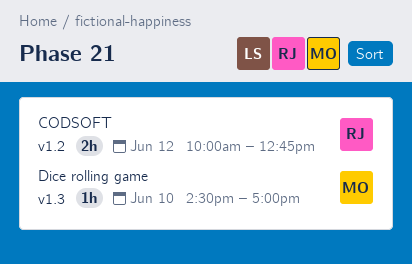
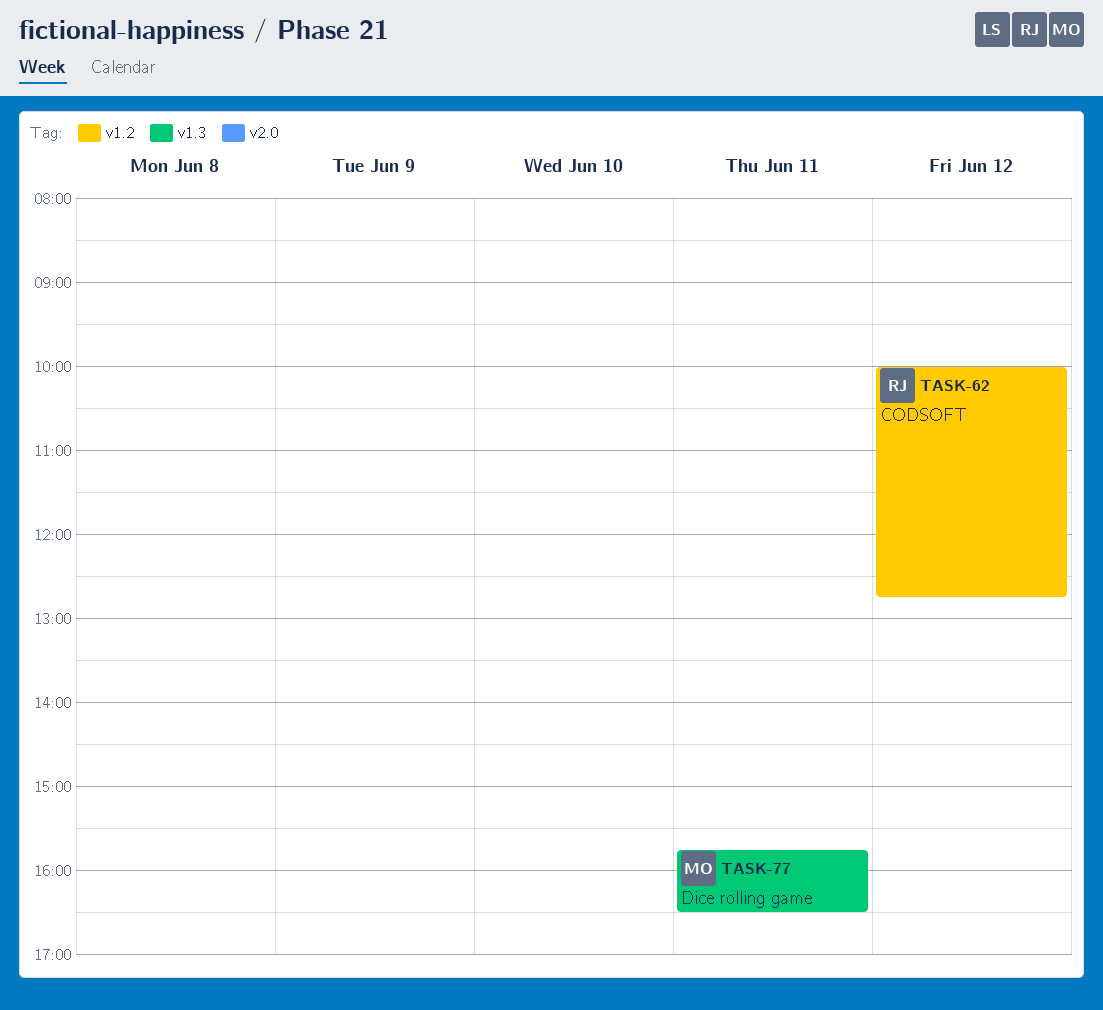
Dice rolling game, day: Jun 10 -> Jun 11
Dice rolling game, begins: 14:30 -> 15:45
Dice rolling game, ends: 17:00 -> 16:30

